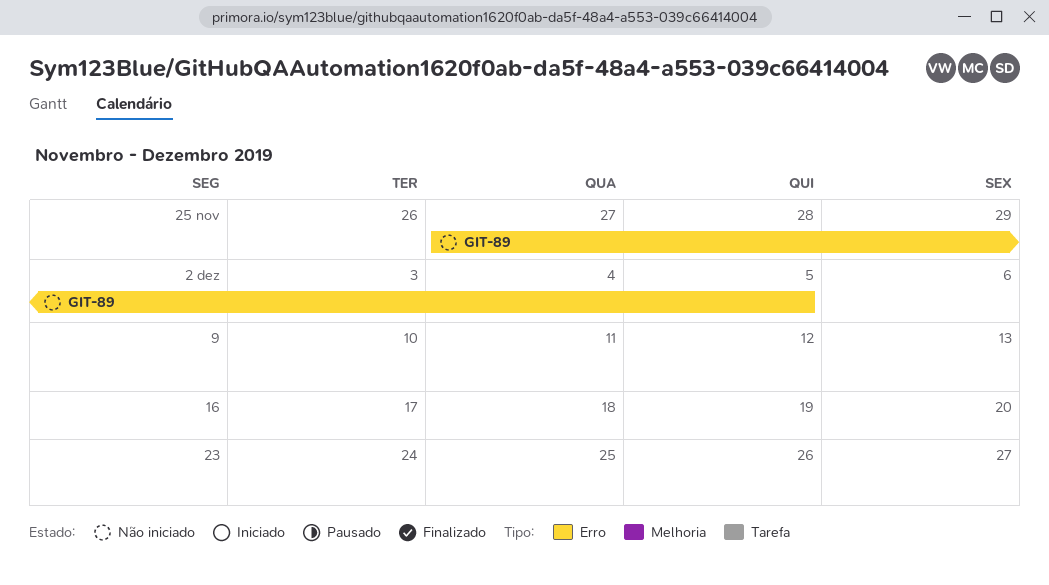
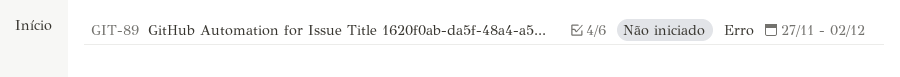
GIT-89, due: Dec 5 -> Dec 2

